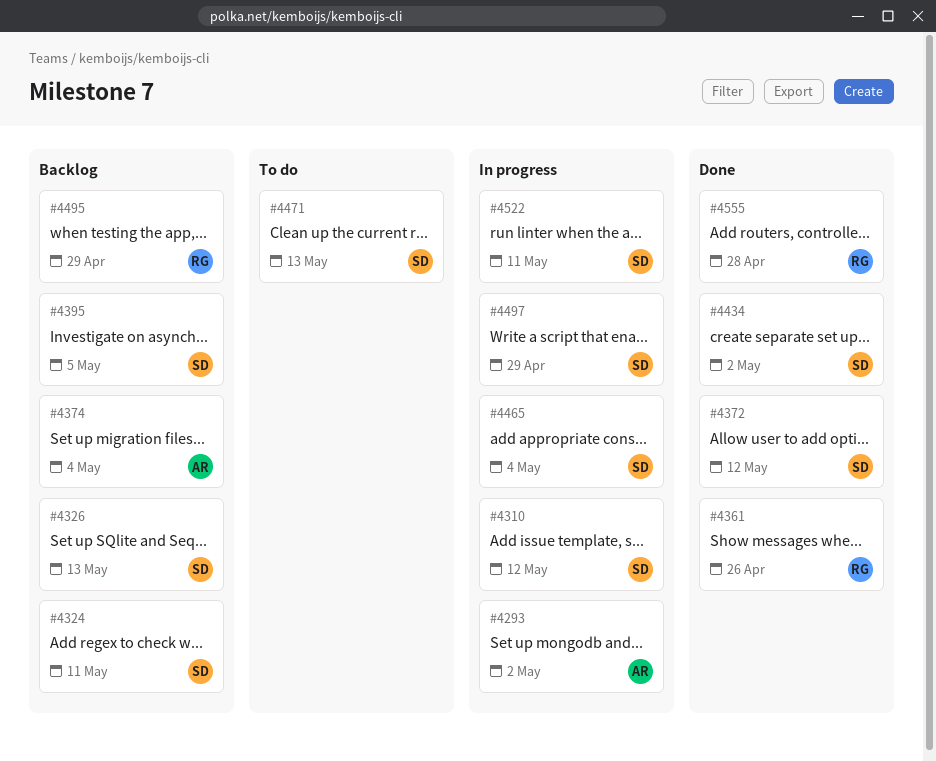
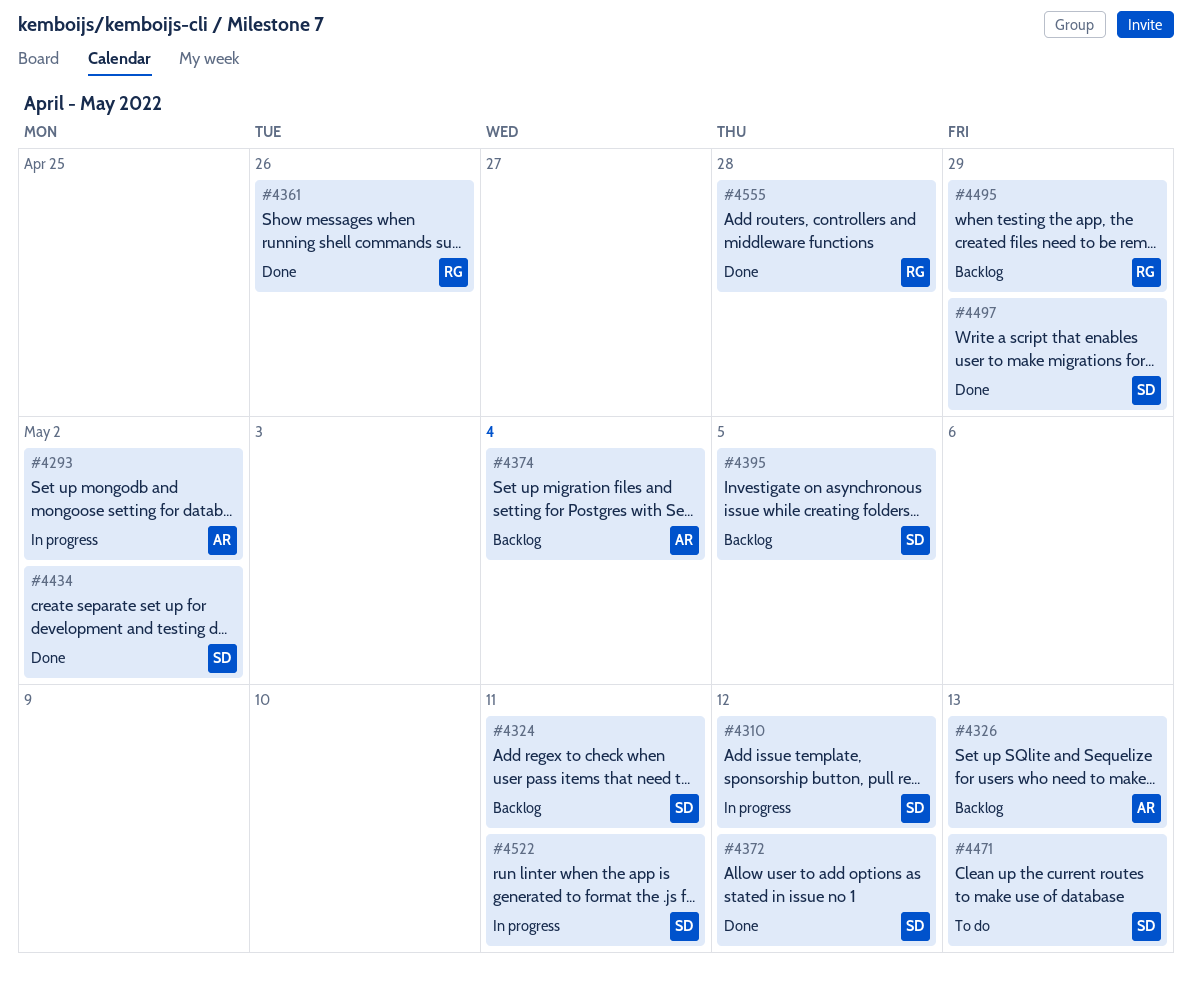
#4326, owner: SD -> AR
#4465: present -> none
#4497, status: In progress -> Done

